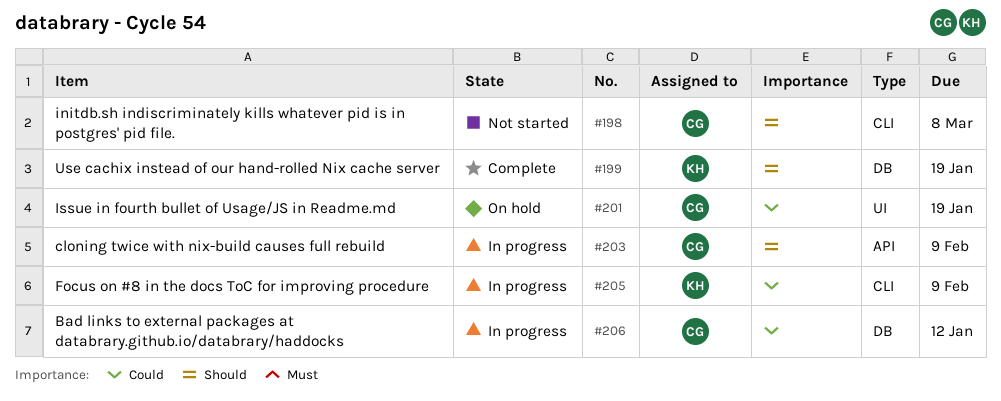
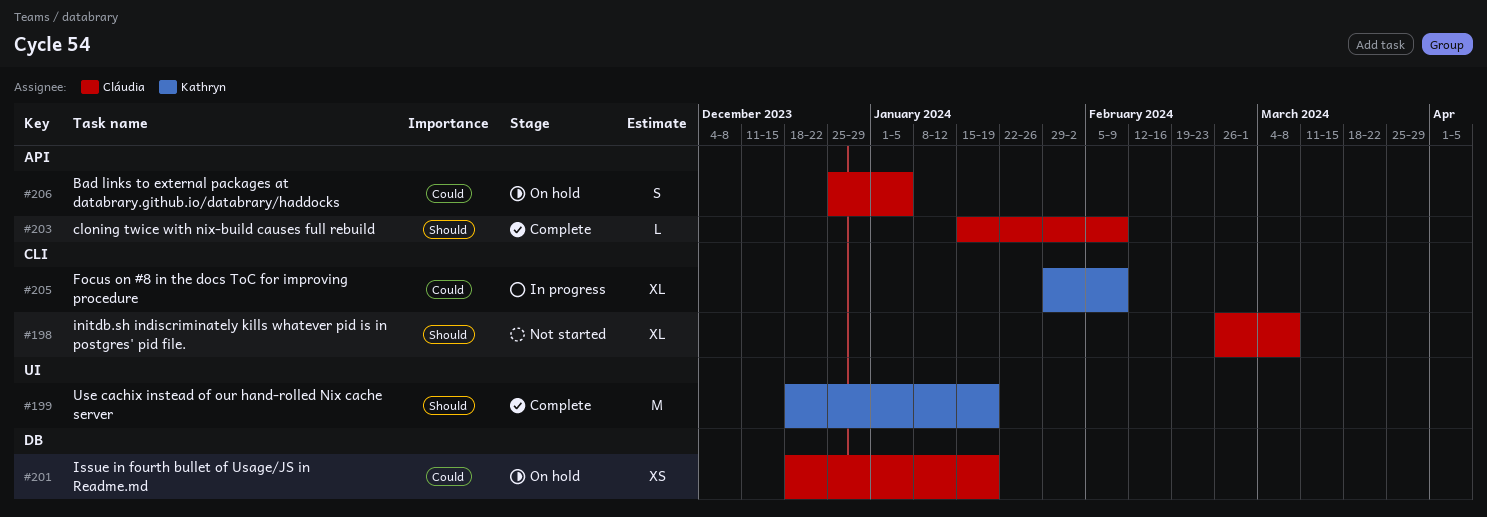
#199, label: DB -> UI
#201, label: UI -> DB
#203, status: In progress -> Complete
#206, status: In progress -> On hold
#206, label: DB -> API
#206, due: Jan 12 -> Jan 5

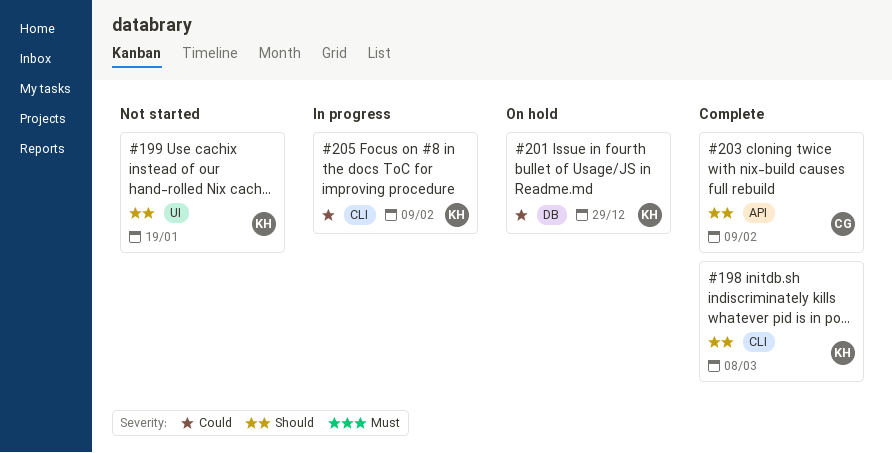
#198, status: Not started -> Complete
#198, owner: Cláudia -> Kathryn
#199, status: Complete -> Not started
#201, owner: Cláudia -> Kathryn
#201, due: Jan 19 -> Dec 29
#206: present -> none

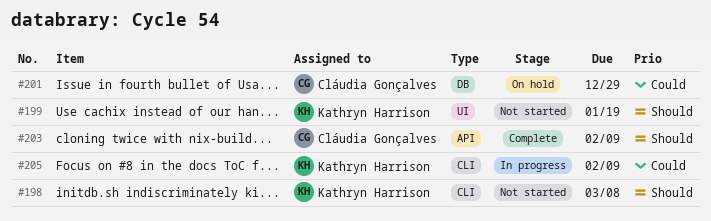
#198, status: Complete -> Not started
#201, owner: Kathryn Harrison -> Cláudia Gonçalves

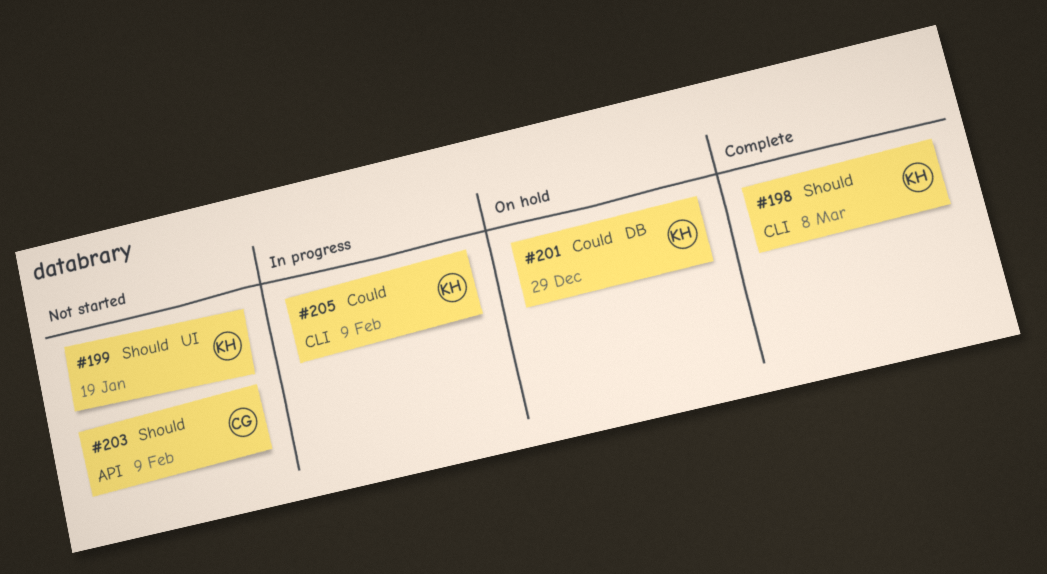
#198, status: Not started -> Complete
#201, owner: Cláudia Gonçalves -> Kathryn Harrison
#203, status: Complete -> Not started

